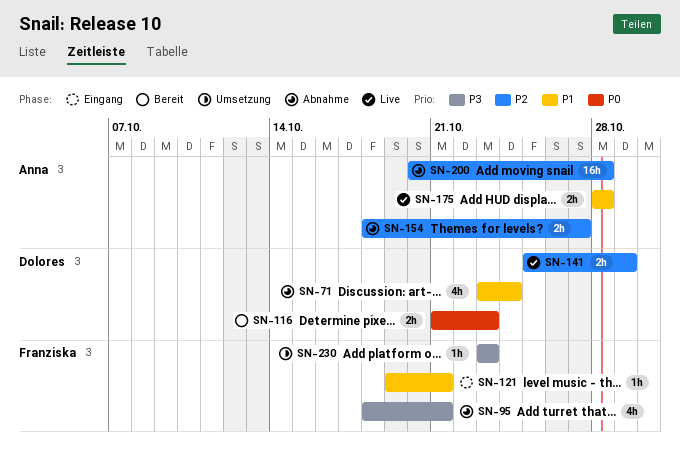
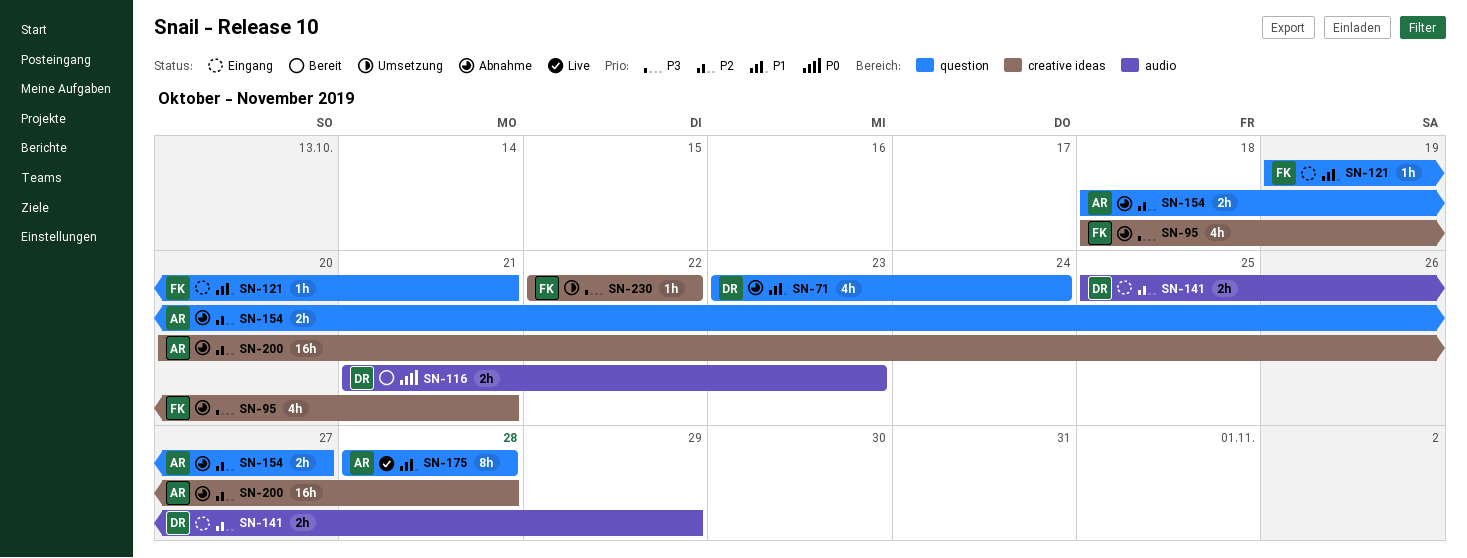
SN-141, status: Live -> Eingang
SN-175, estimate: 2h -> 8h
SN-230, start: Oct 23 -> Oct 22
SN-230, due: Oct 23 -> Oct 22

